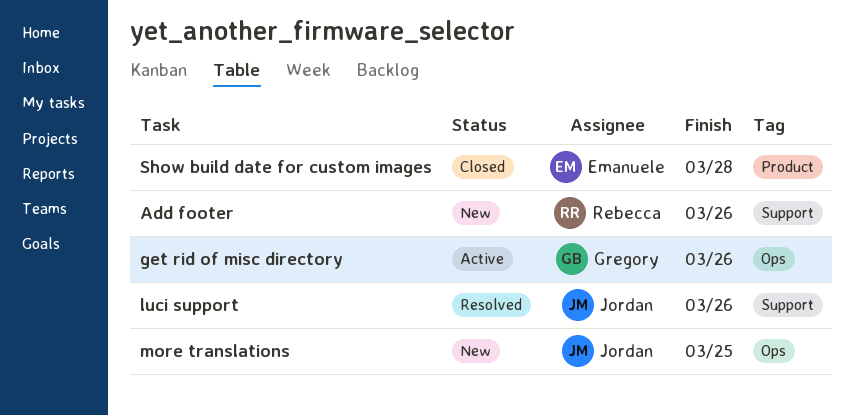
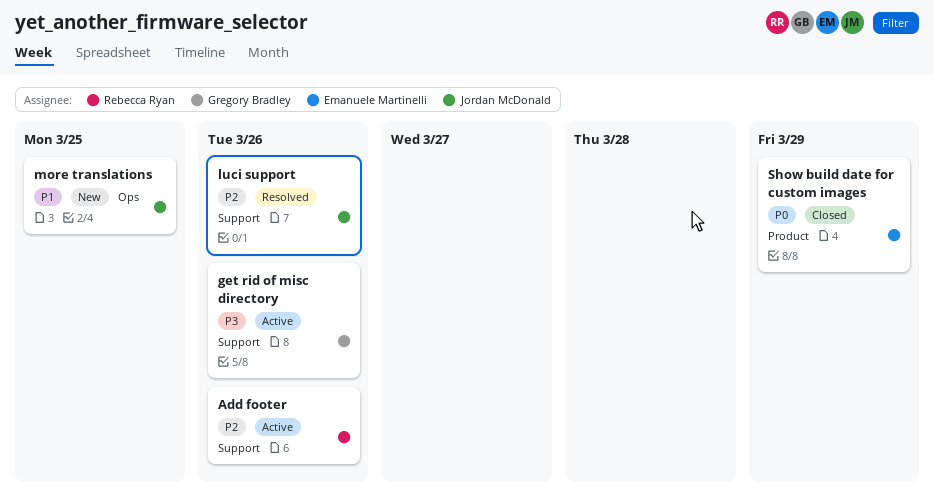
Add footer, status: New -> Active
get rid of misc directory, label: Ops -> Support
Show build date for custom images, due: Mar 28 -> Mar 29

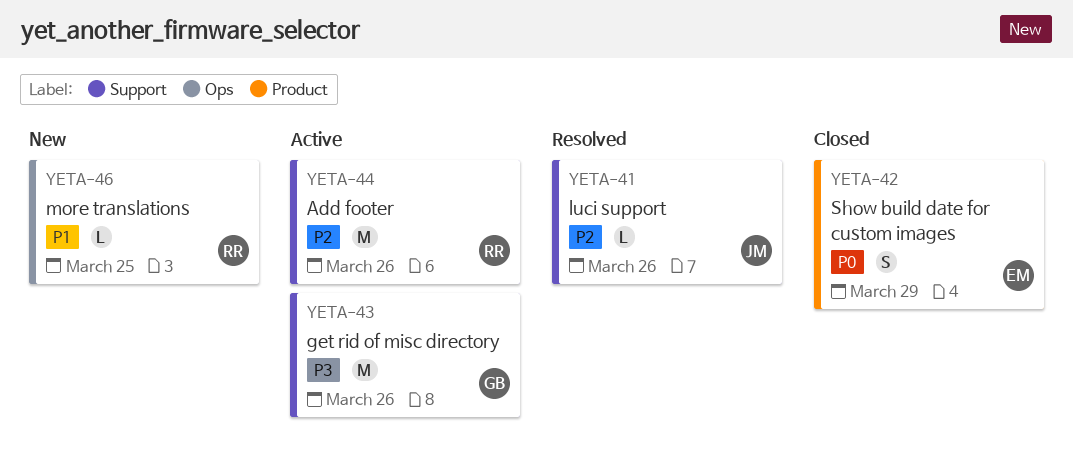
more translations, owner: Jordan McDonald -> Rebecca Ryan

